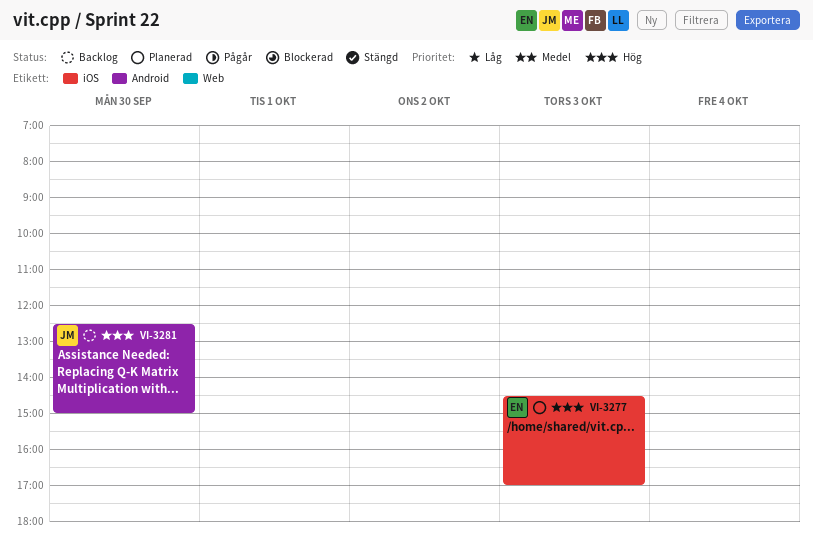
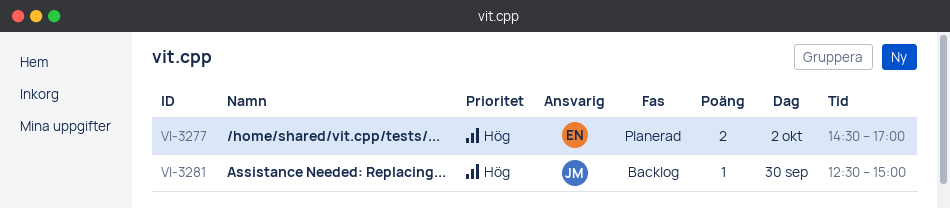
VI-3277, day: Oct 3 -> Oct 2

